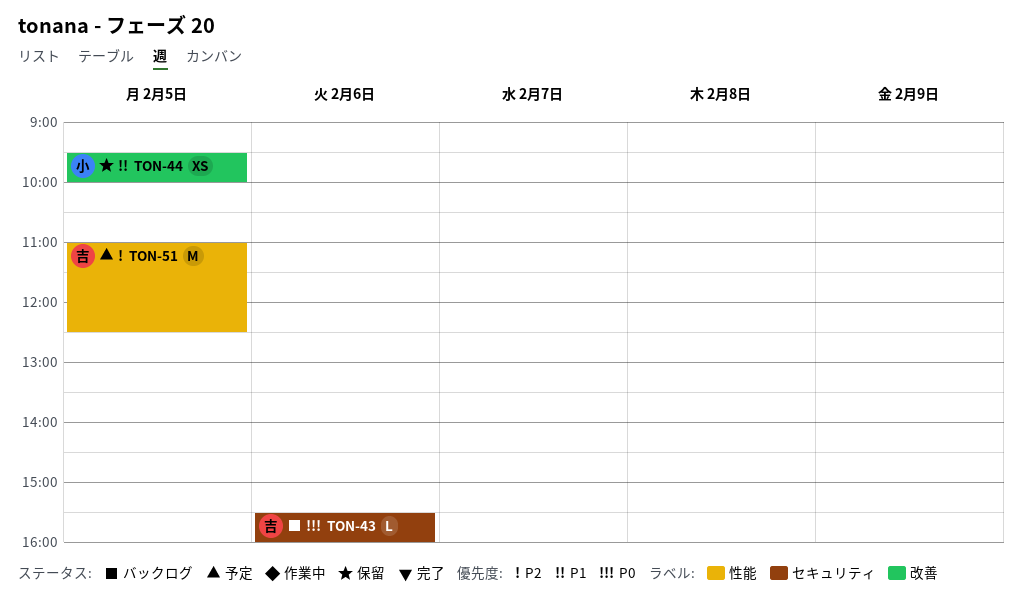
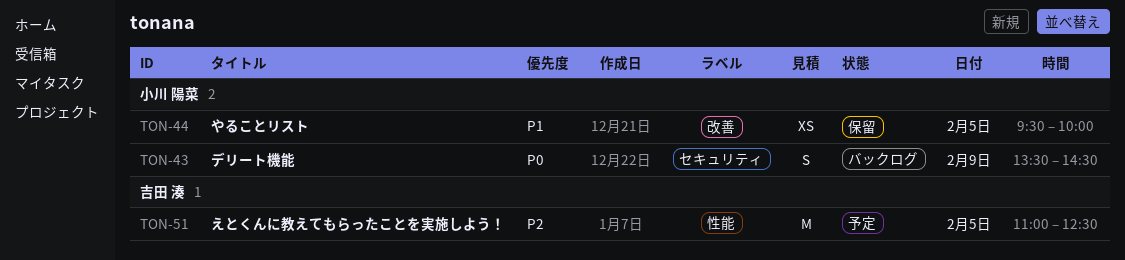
TON-43, owner: 吉田 湊 -> 小川 陽菜
TON-43, estimate: L -> S
TON-43, day: Feb 6 -> Feb 9
TON-43, begins: 15:30 -> 13:30
TON-43, ends: 16:00 -> 14:30

